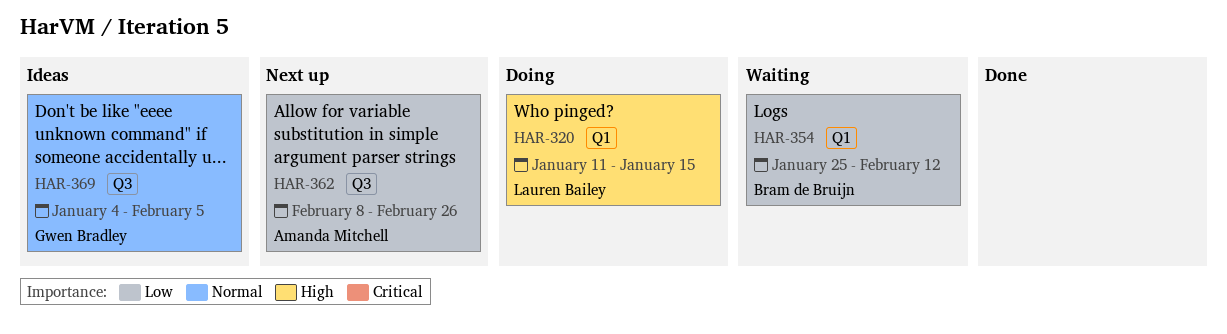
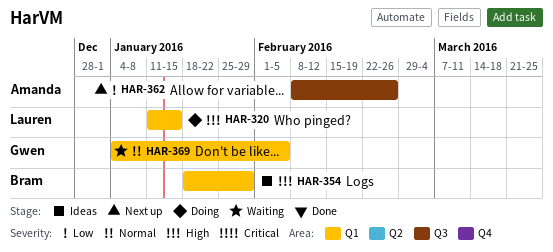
HAR-354, status: Waiting -> Ideas
HAR-354, priority: Low -> High
HAR-354, start: Jan 25 -> Jan 18
HAR-354, due: Feb 12 -> Jan 29
HAR-369, status: Ideas -> Waiting
HAR-369, label: Q3 -> Q1

